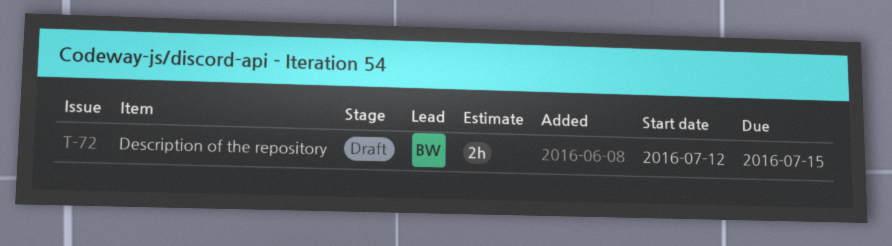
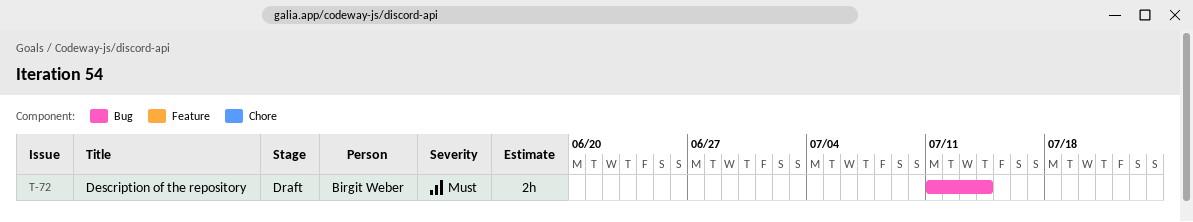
T-72, start: Jul 12 -> Jul 11
T-72, due: Jul 15 -> Jul 14

